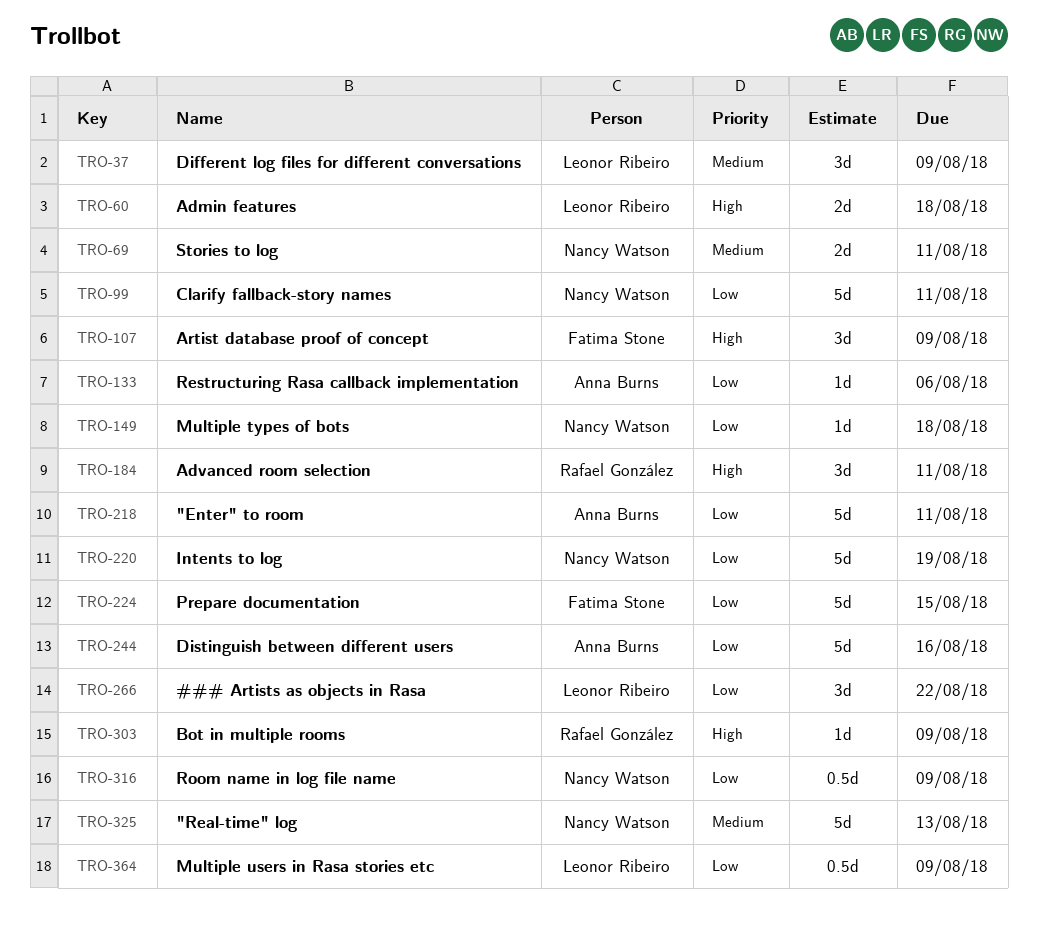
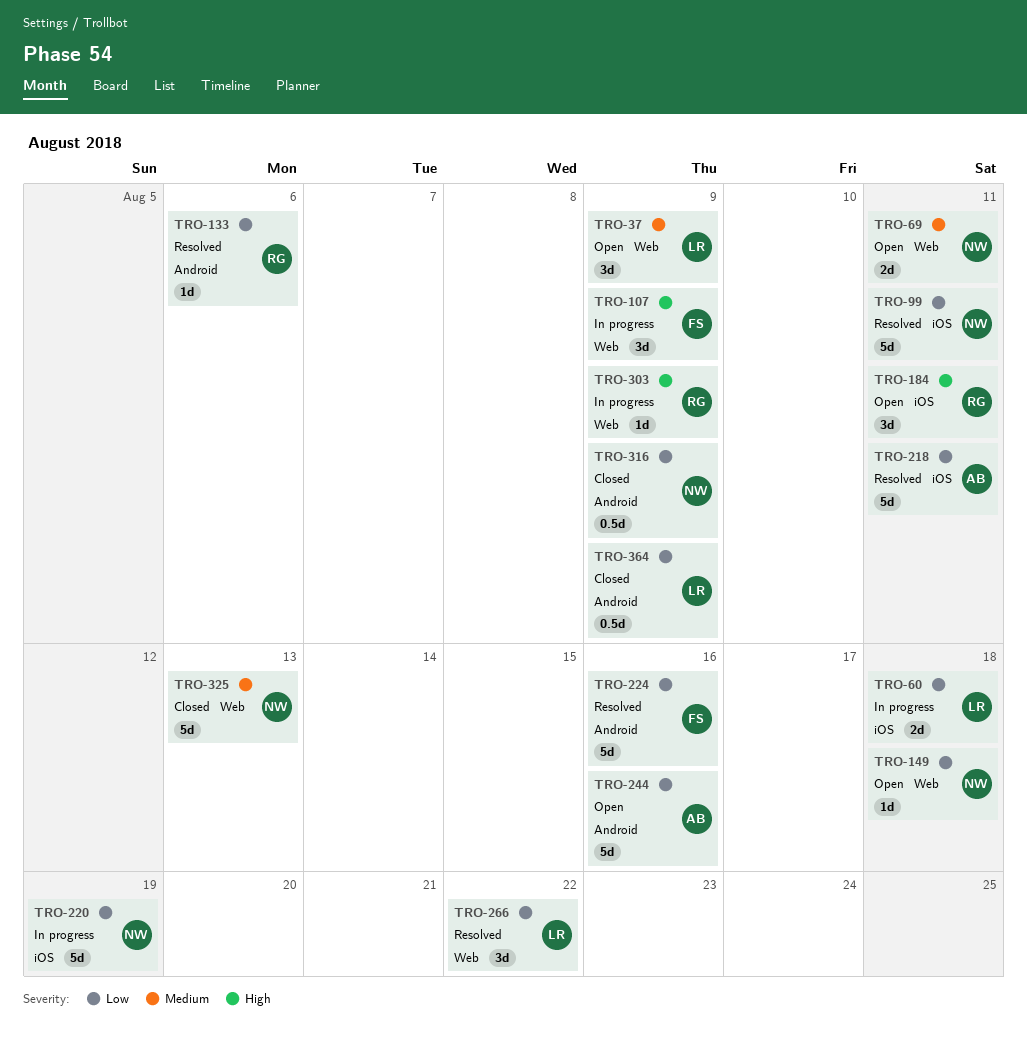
TRO-60, priority: High -> Low
TRO-133, owner: Anna Burns -> Rafael González
TRO-224, due: Aug 15 -> Aug 16

